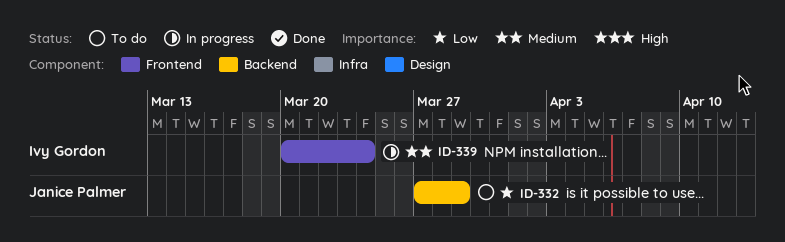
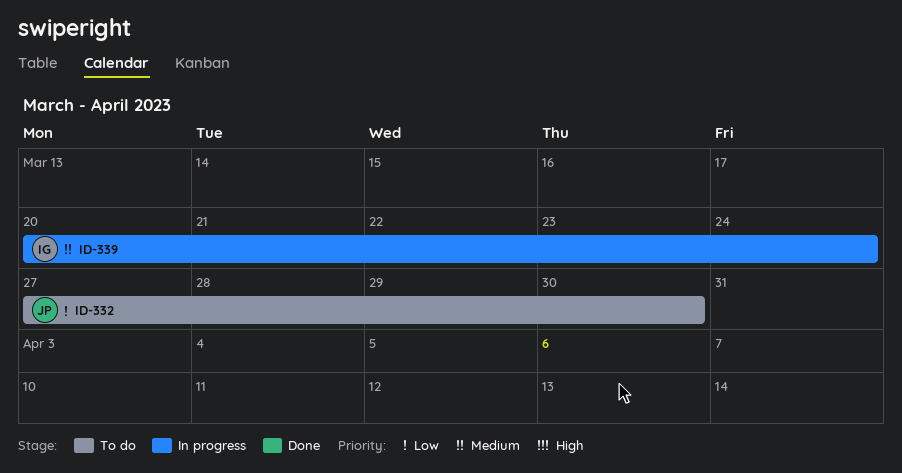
ID-332, due: Mar 29 -> Mar 30

